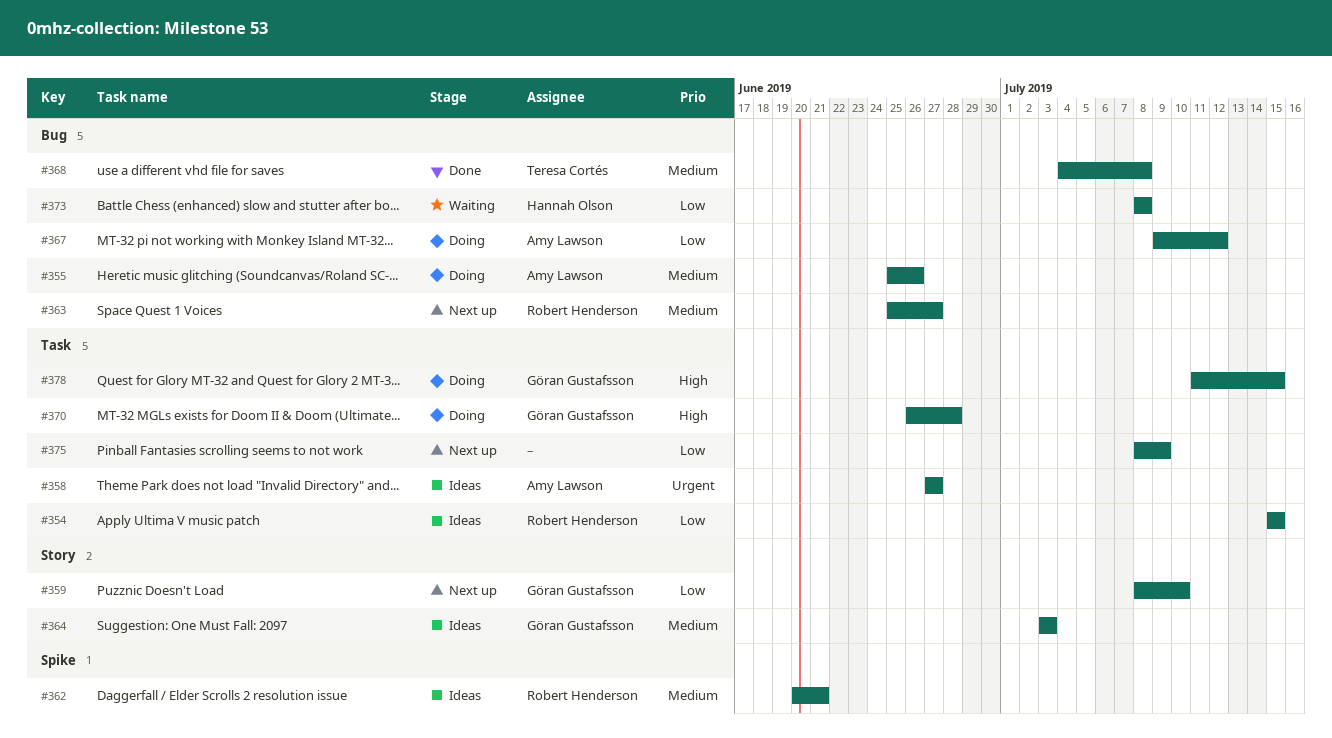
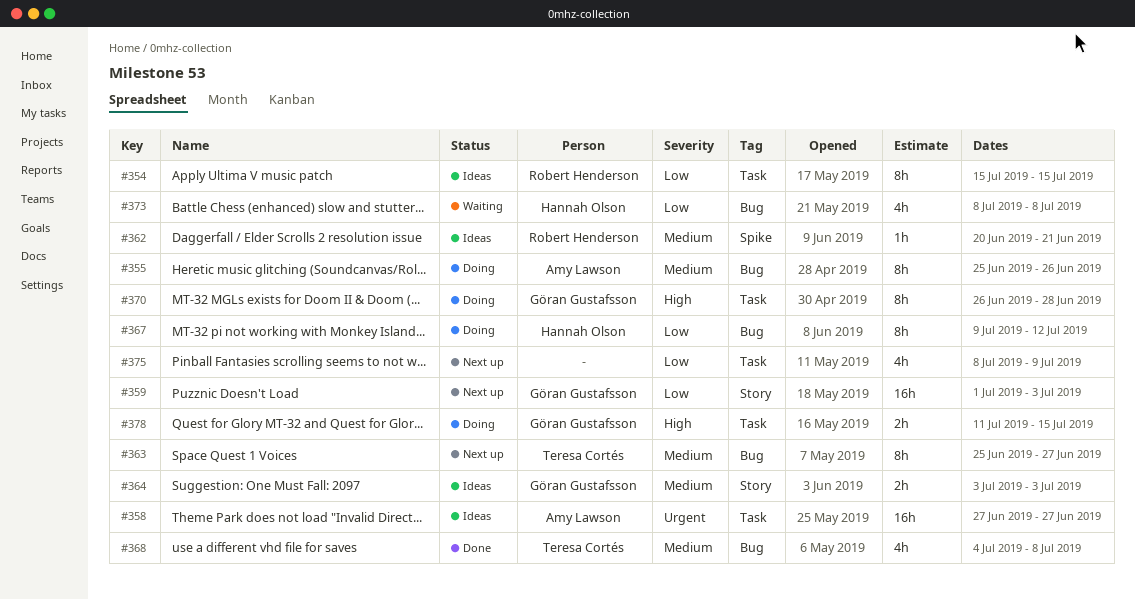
#359, start: Jul 8 -> Jul 1
#359, due: Jul 10 -> Jul 3
#363, owner: Robert Henderson -> Teresa Cortés
#367, owner: Amy Lawson -> Hannah Olson

